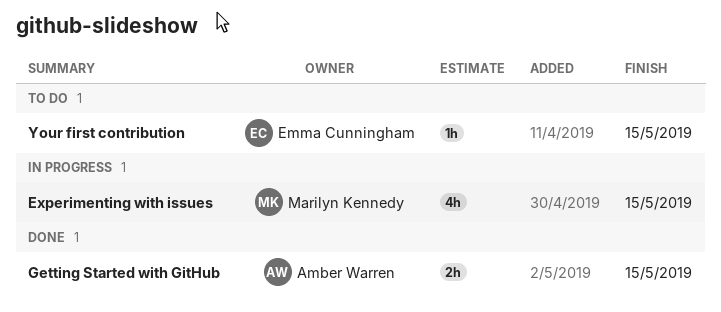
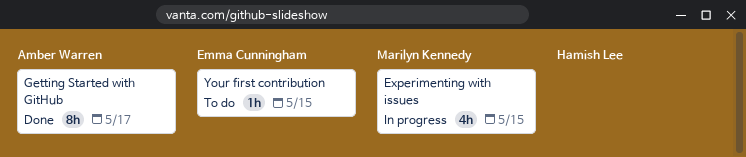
Getting Started with GitHub, estimate: 2h -> 8h
Getting Started with GitHub, due: May 15 -> May 17

